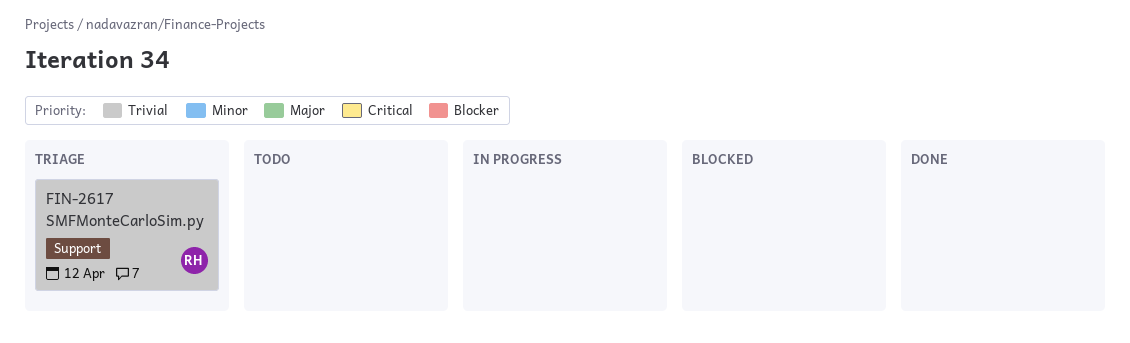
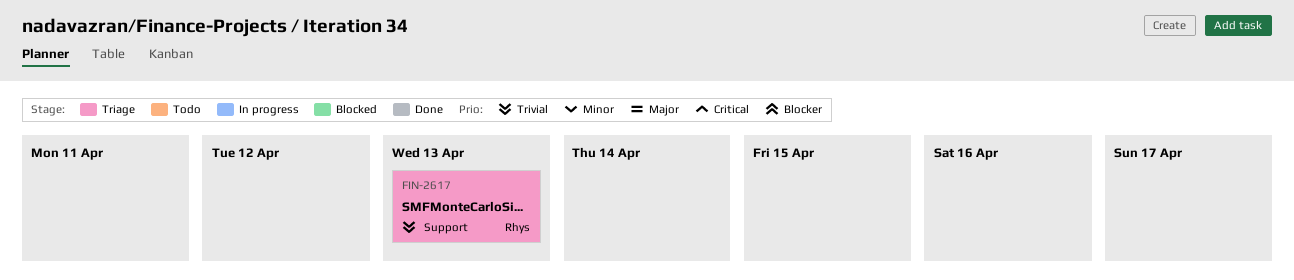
FIN-2617, due: Apr 12 -> Apr 13

